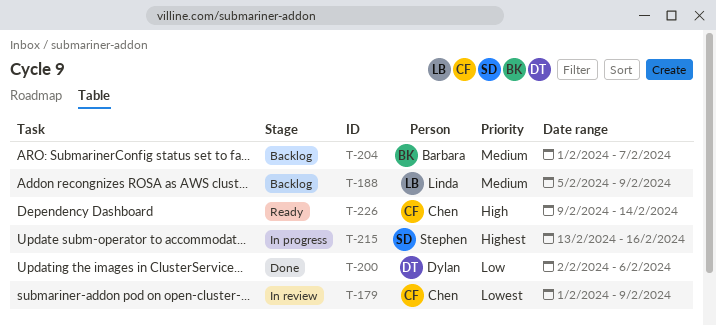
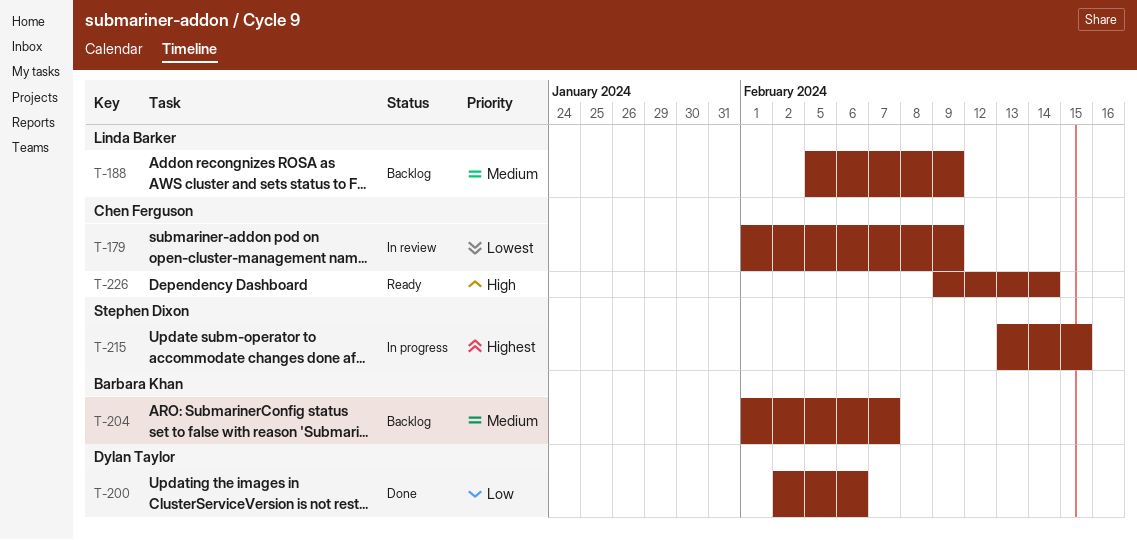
T-215, due: Feb 16 -> Feb 15

